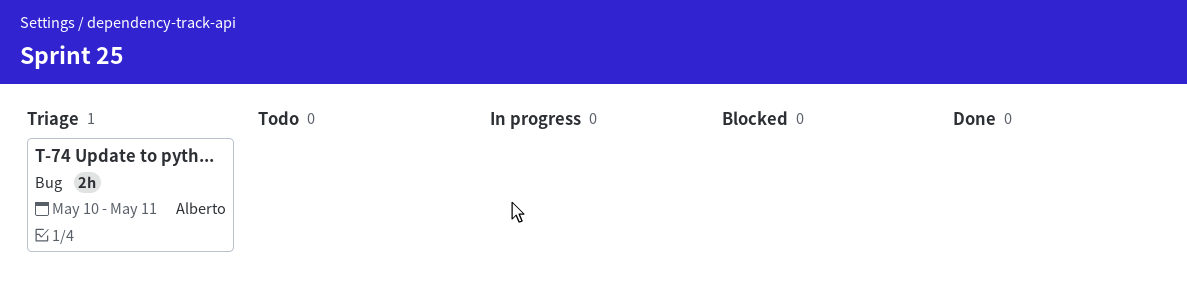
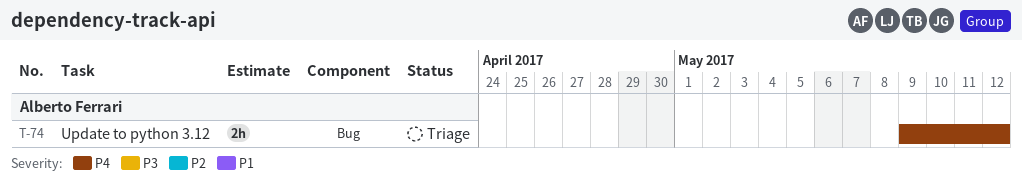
T-74, start: May 10 -> May 9
T-74, due: May 11 -> May 12

